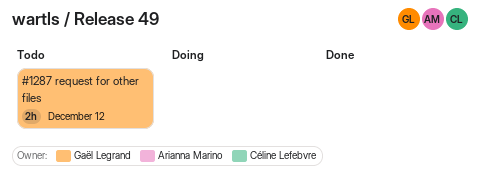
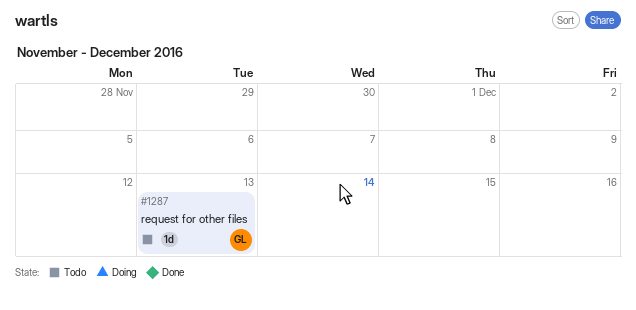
#1287, estimate: 2h -> 1d
#1287, due: Dec 12 -> Dec 13

